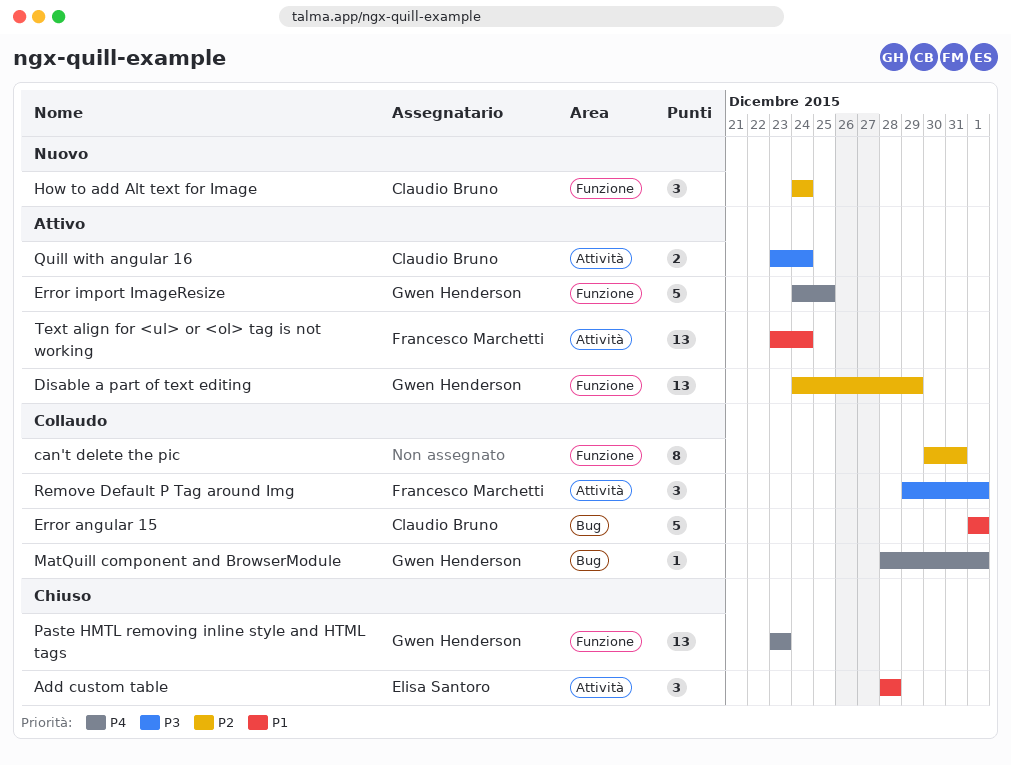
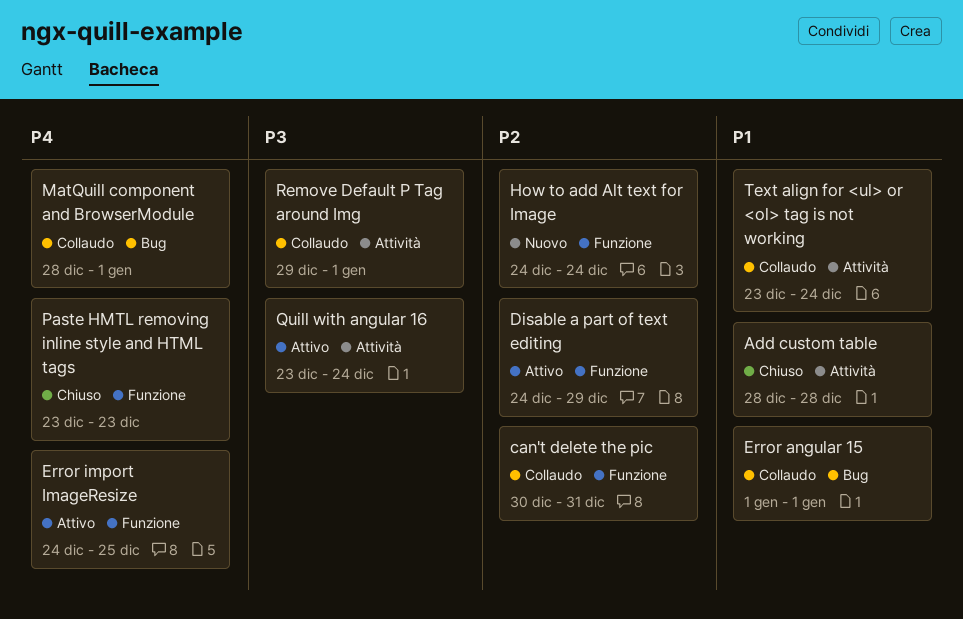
Text align for <ul> or <ol> tag is not working, status: Attivo -> Collaudo

